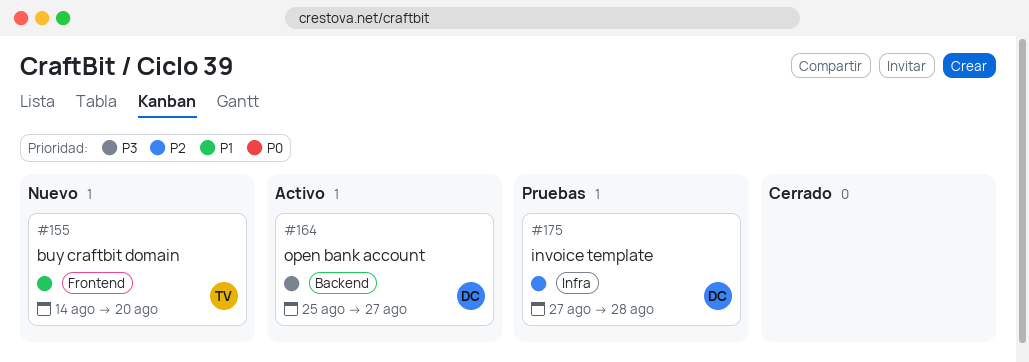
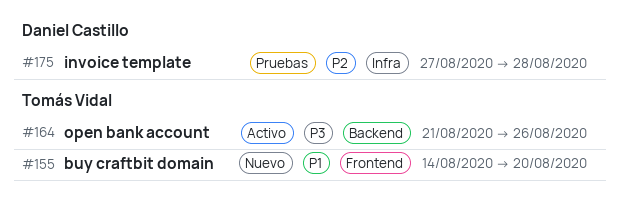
#164, owner: Daniel Castillo -> Tomás Vidal
#164, start: Aug 25 -> Aug 21
#164, due: Aug 27 -> Aug 26

